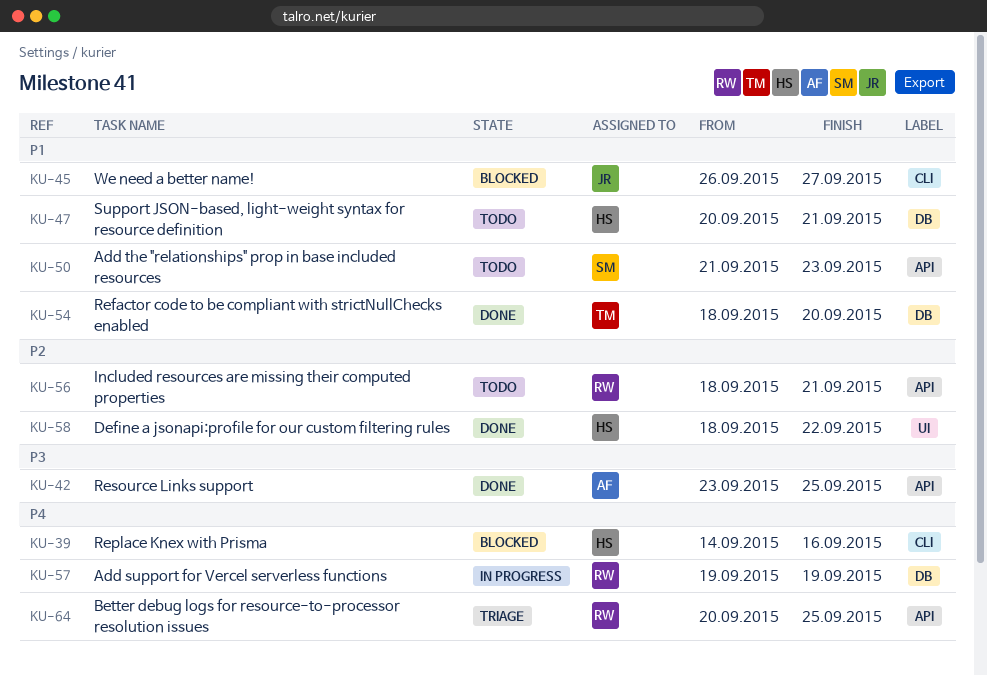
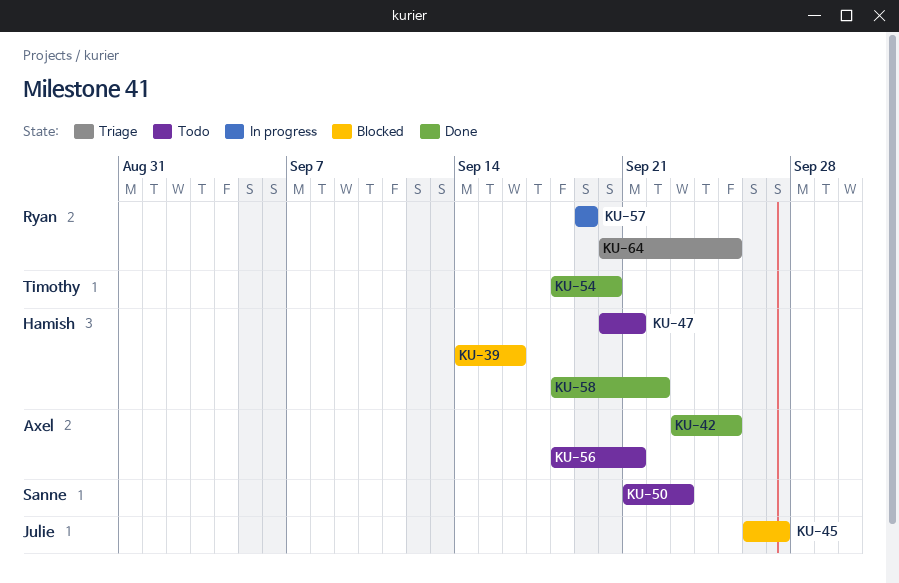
KU-56, owner: Ryan -> Axel

